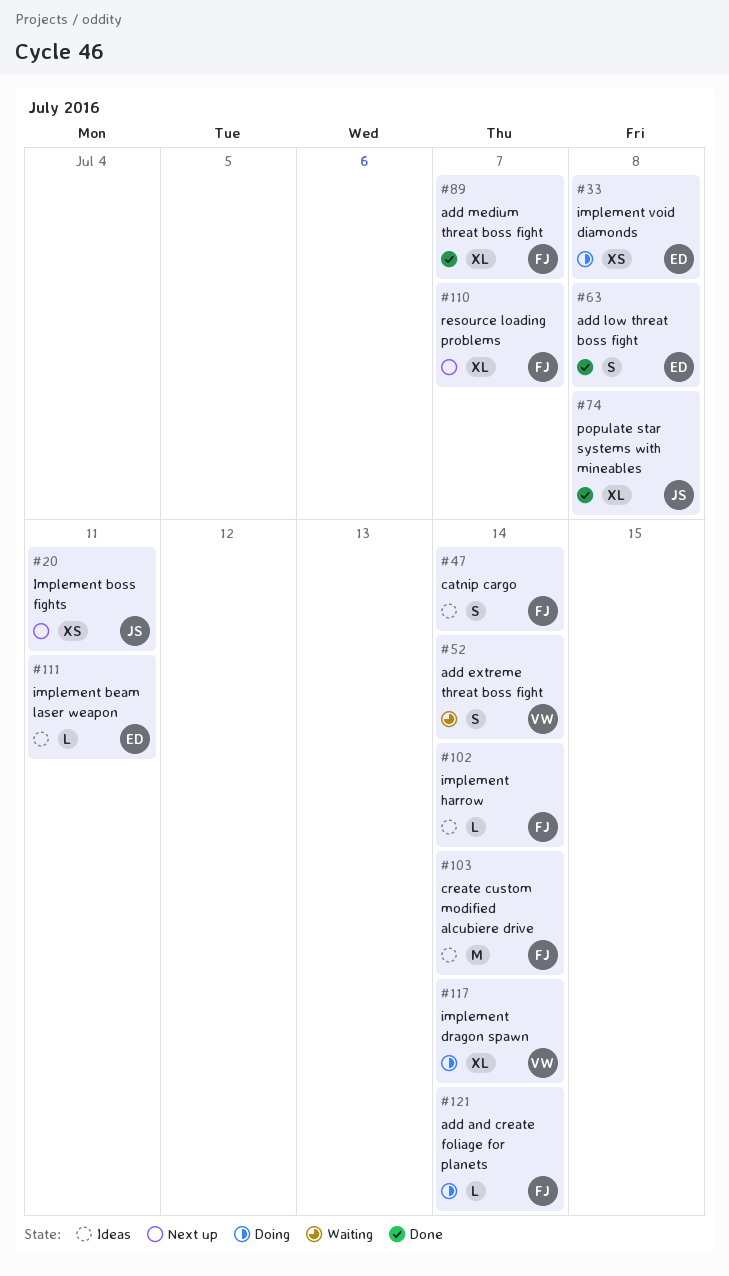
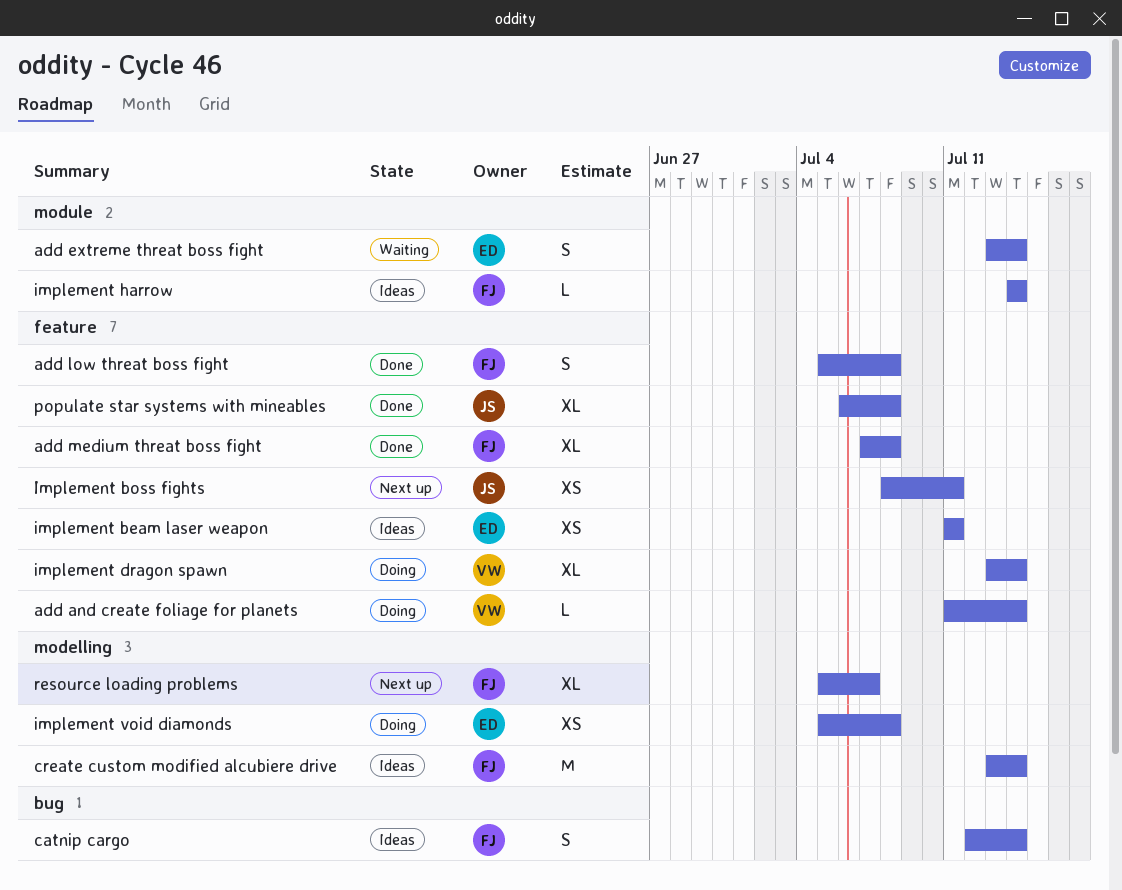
add and create foliage for planets, owner: FJ -> VW
add extreme threat boss fight, owner: VW -> ED
add low threat boss fight, owner: ED -> FJ
add medium threat boss fight, due: Jul 7 -> Jul 8
implement beam laser weapon, estimate: L -> XS

